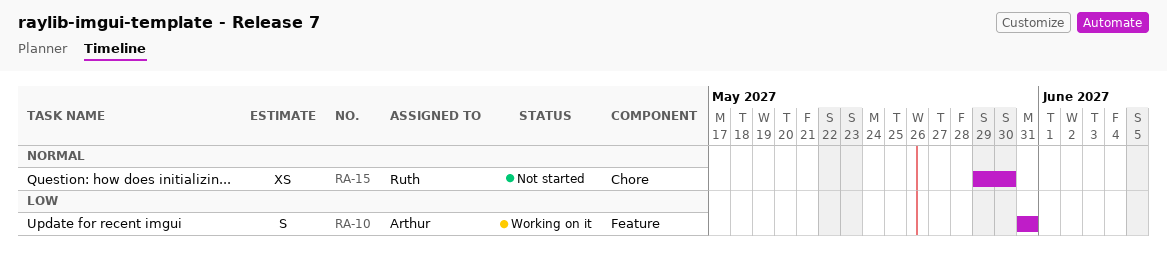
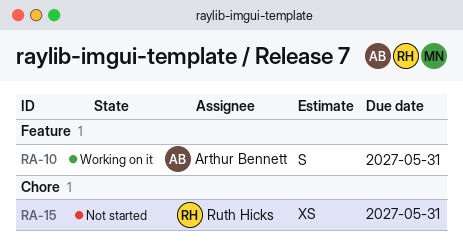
RA-15, due: May 30 -> May 31

